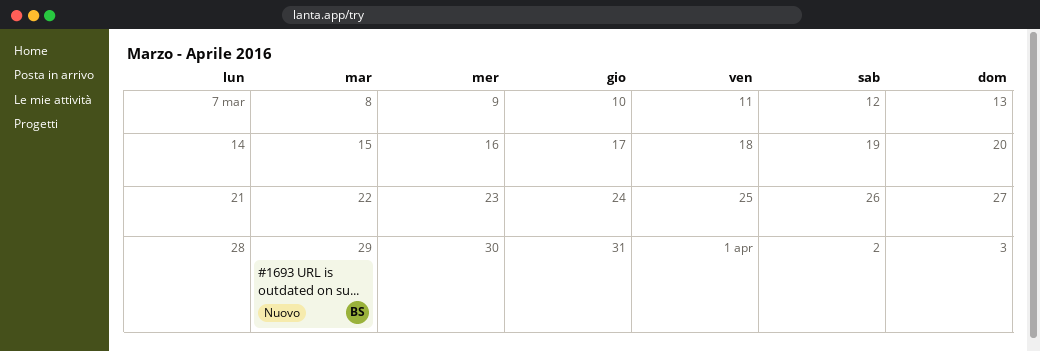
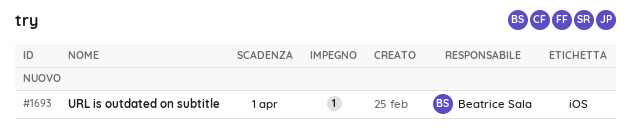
#1693, due: Mar 29 -> Apr 1

